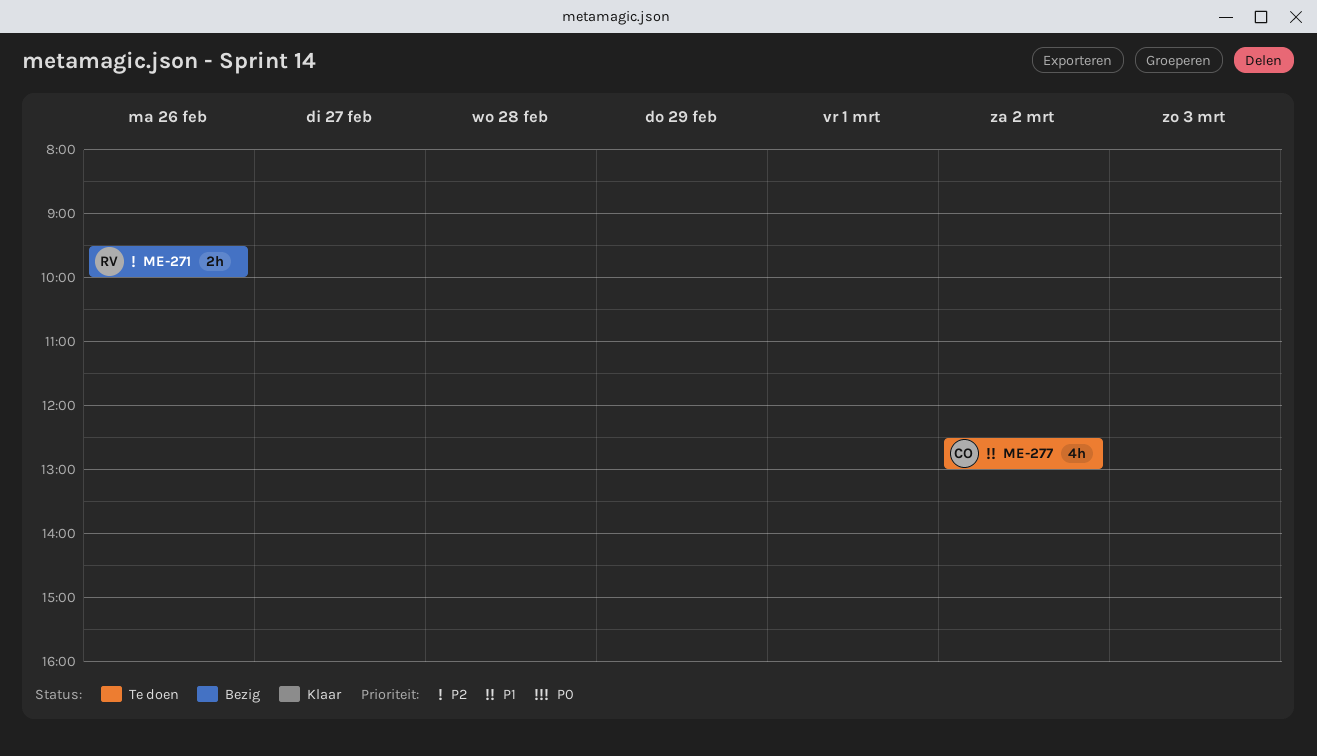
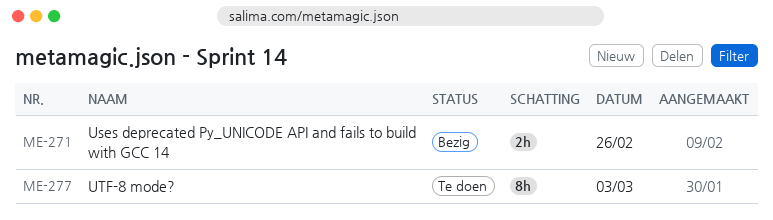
ME-277, estimate: 4h -> 8h
ME-277, day: Mar 2 -> Mar 3

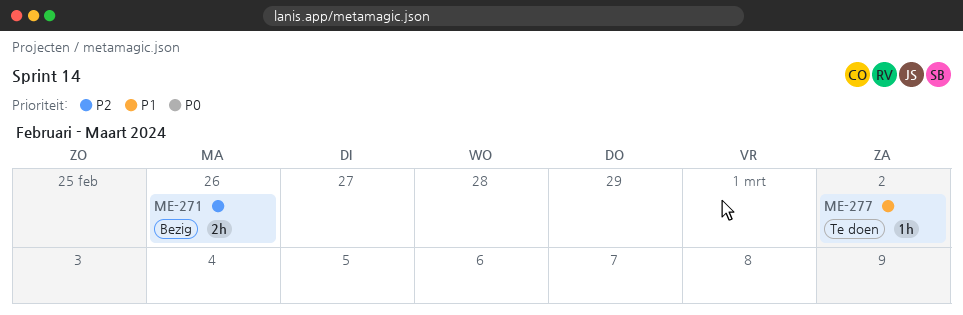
ME-277, estimate: 8h -> 1h
ME-277, day: Mar 3 -> Mar 2

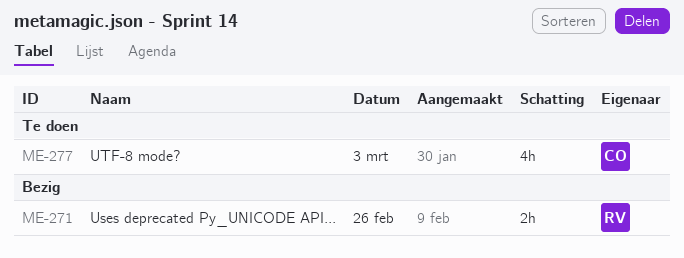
ME-277, estimate: 1h -> 4h
ME-277, day: Mar 2 -> Mar 3

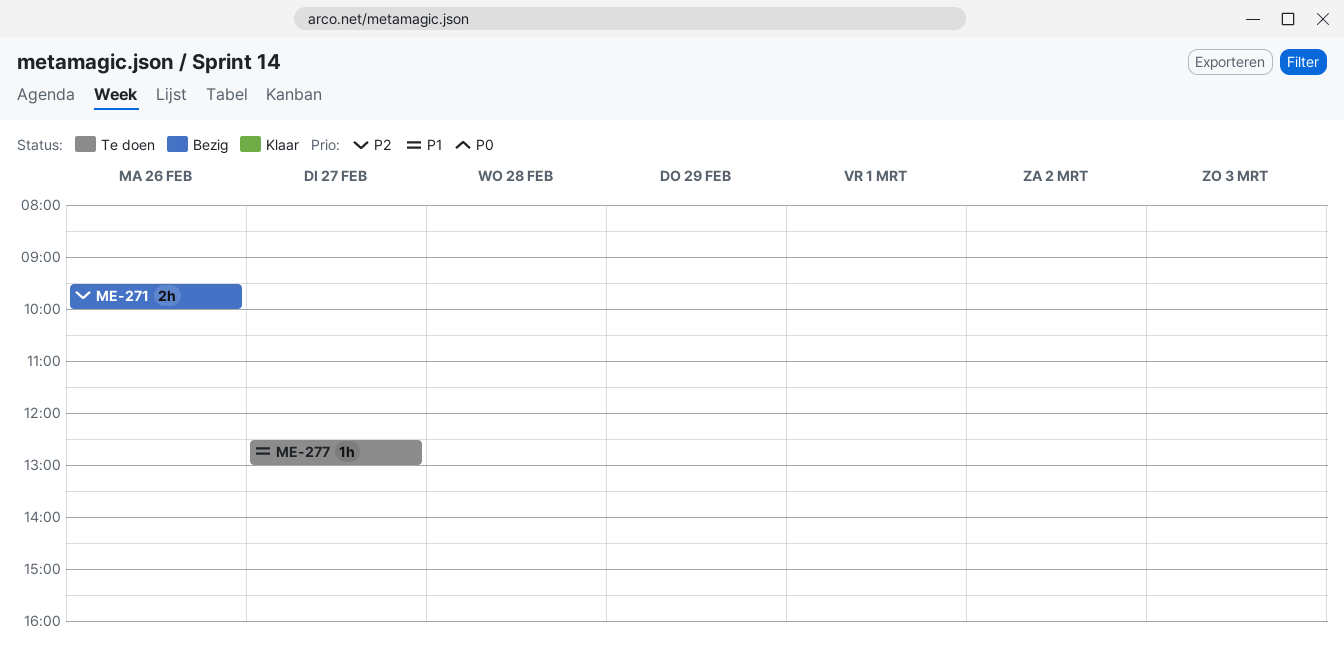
ME-277, estimate: 4h -> 1h
ME-277, day: Mar 3 -> Feb 27

